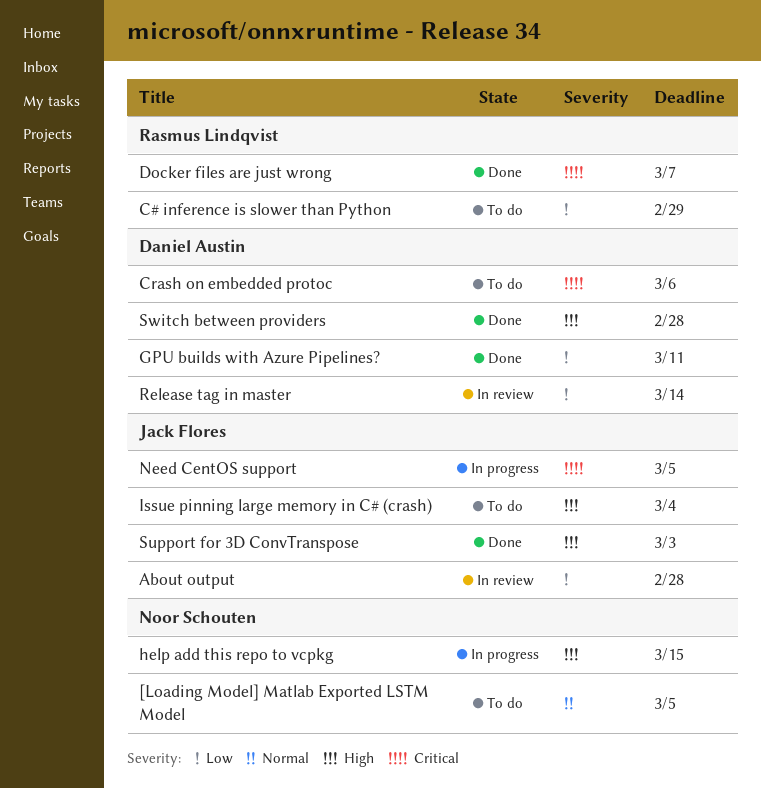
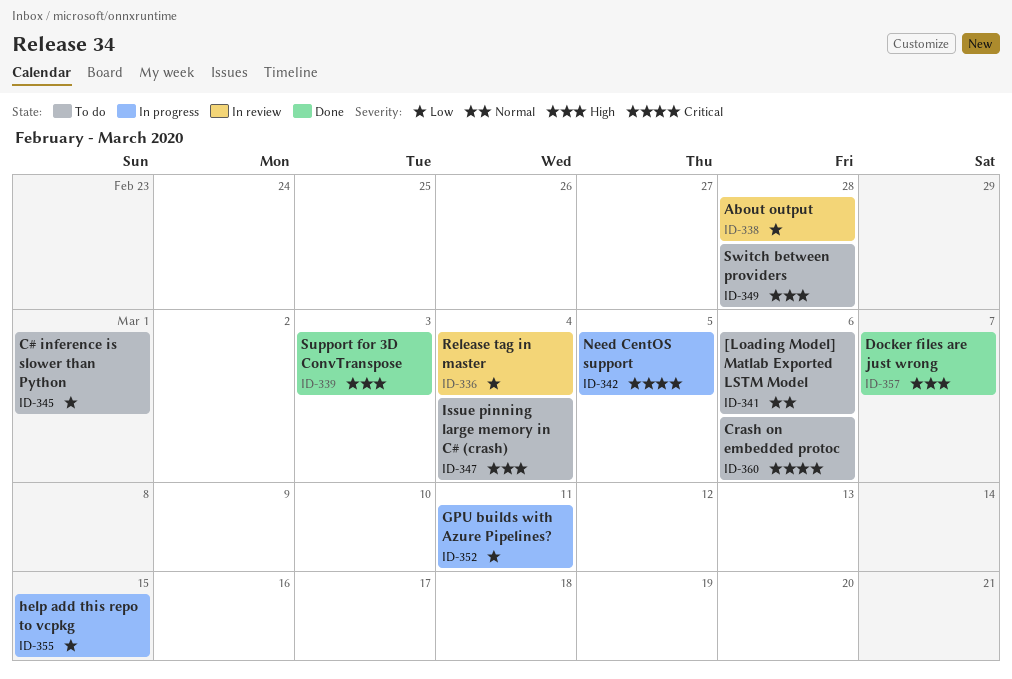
[Loading Model] Matlab Exported LSTM Model, due: Mar 5 -> Mar 6
C# inference is slower than Python, due: Feb 29 -> Mar 1
Docker files are just wrong, priority: Critical -> High
GPU builds with Azure Pipelines?, status: Done -> In progress
help add this repo to vcpkg, priority: High -> Low
Release tag in master, due: Mar 14 -> Mar 4
Switch between providers, status: Done -> To do

